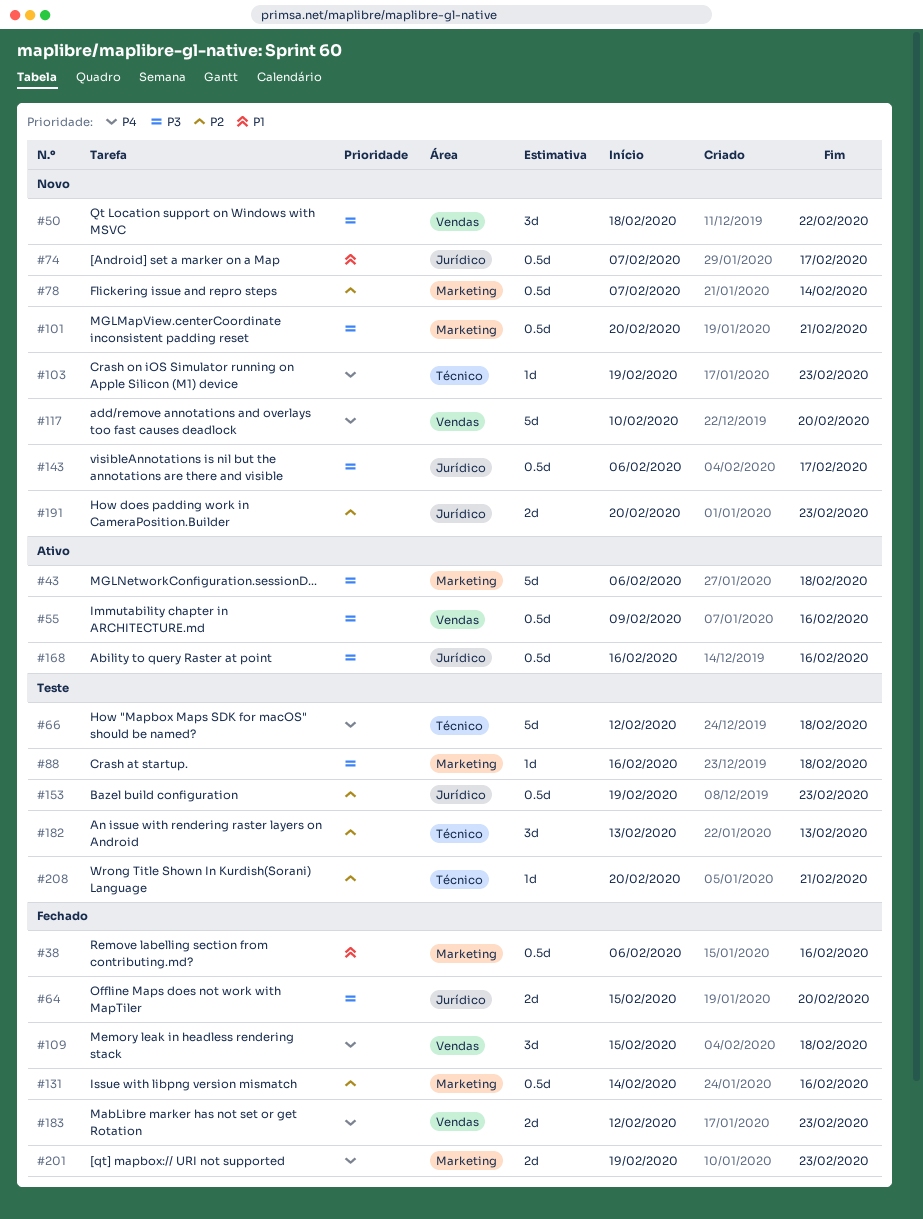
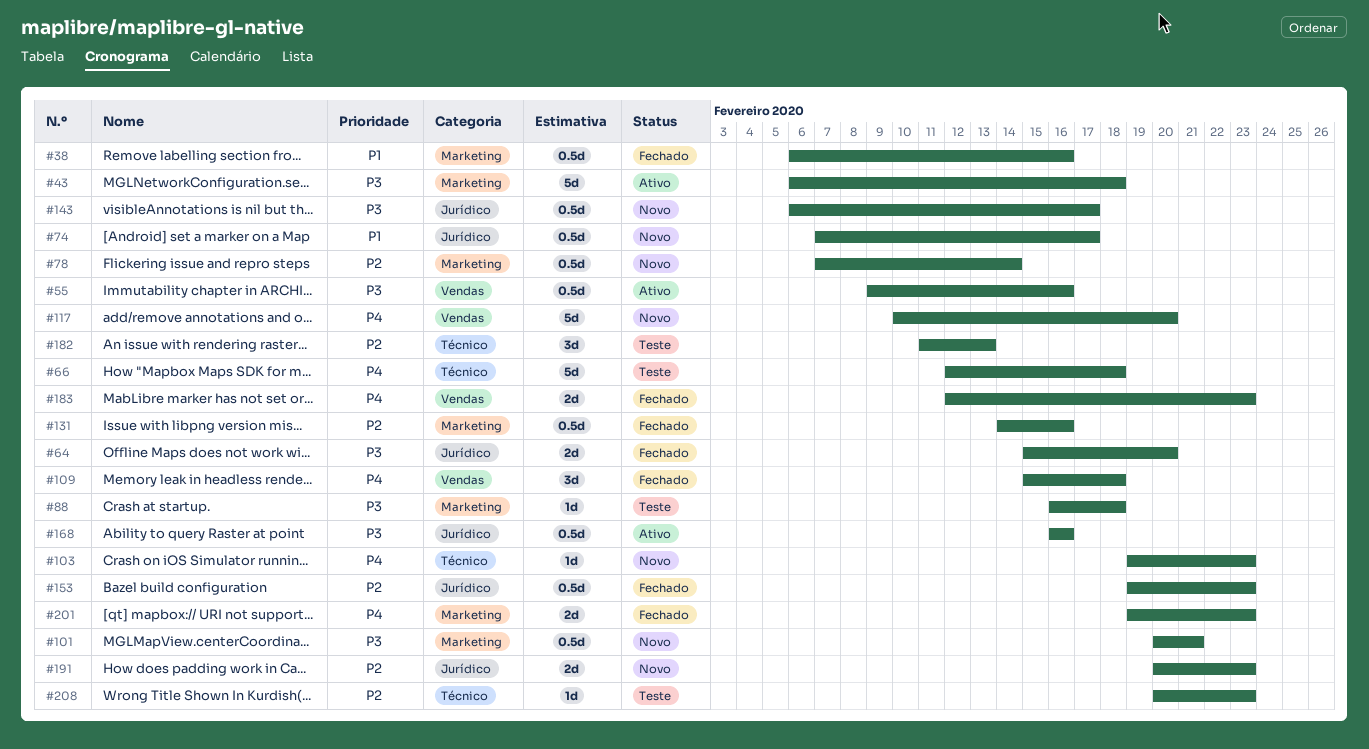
#50: present -> none
#153, status: Teste -> Fechado
#182, start: Feb 13 -> Feb 11
#208, due: Feb 21 -> Feb 23

